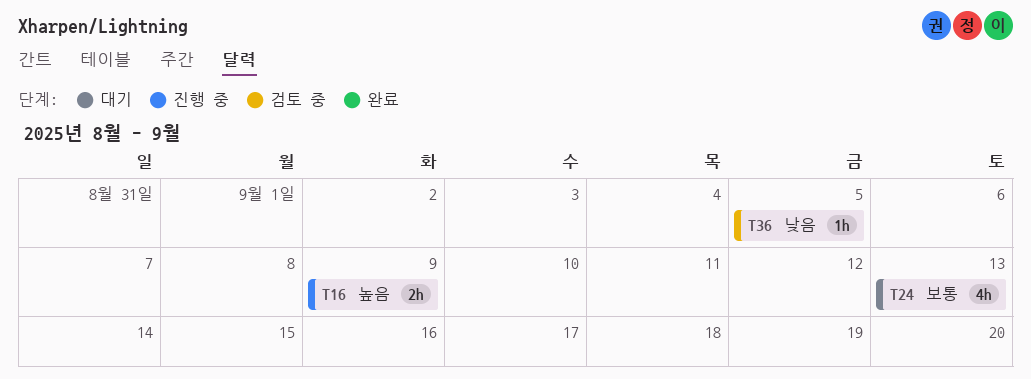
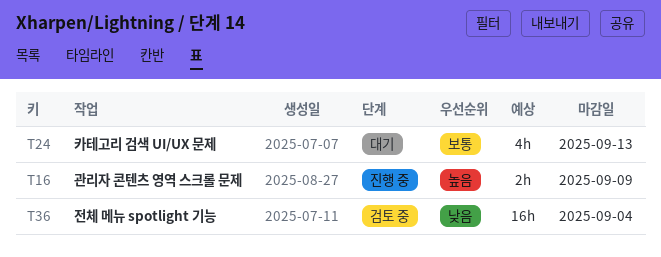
T36, estimate: 1h -> 16h
T36, due: Sep 5 -> Sep 4

